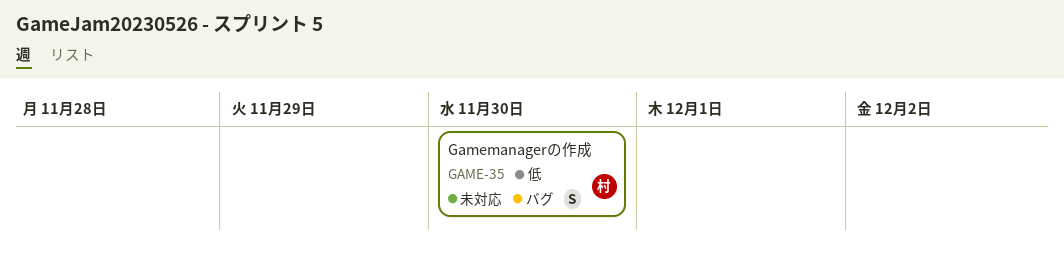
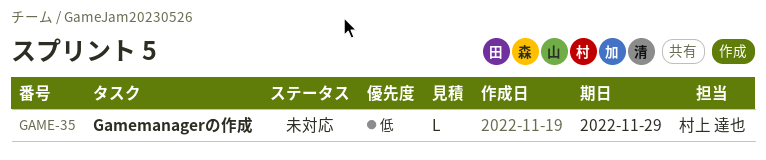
GAME-35, estimate: S -> L
GAME-35, due: Nov 30 -> Nov 29

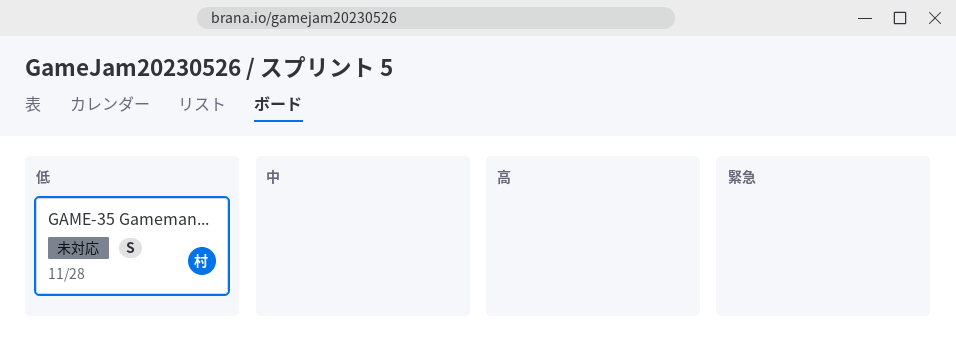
GAME-35, estimate: L -> S
GAME-35, due: Nov 29 -> Nov 28

